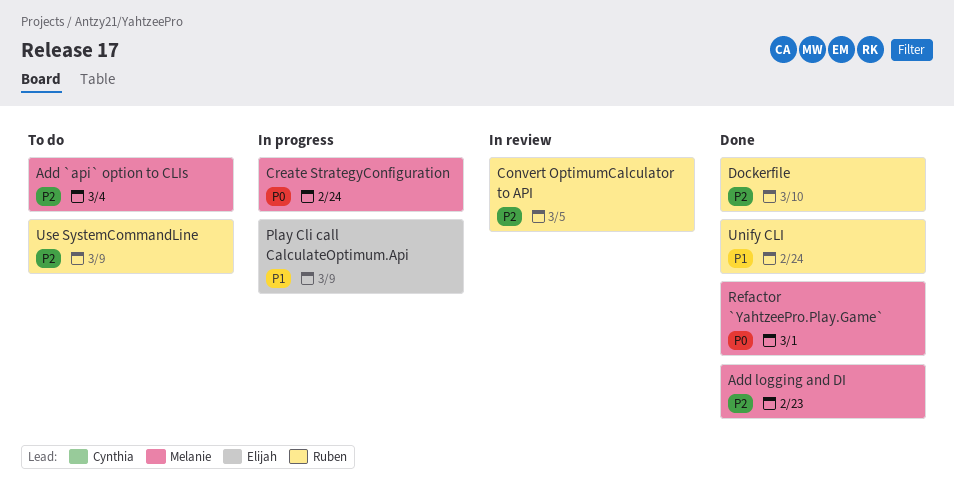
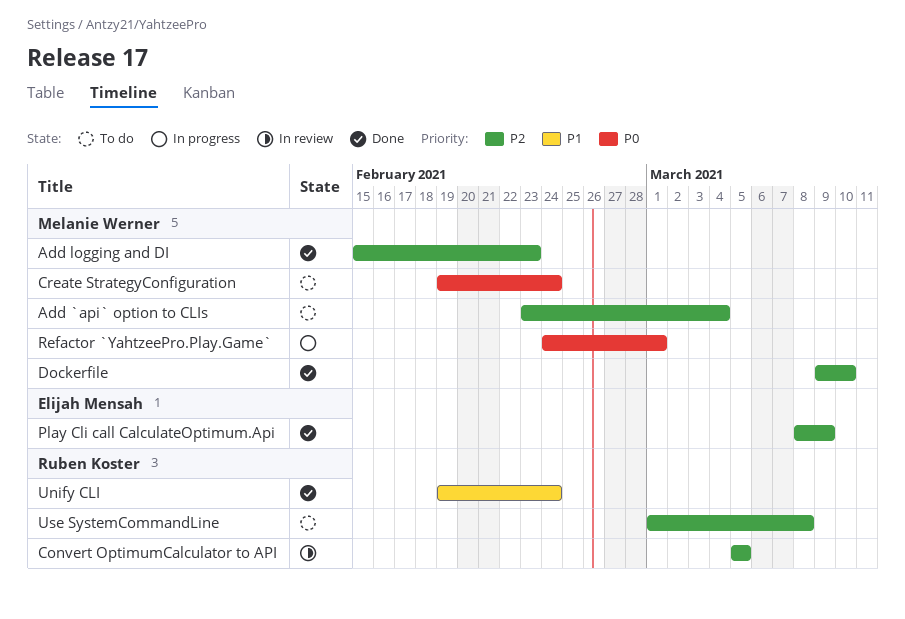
Create StrategyConfiguration, status: In progress -> To do
Dockerfile, owner: Ruben Koster -> Melanie Werner
Play Cli call CalculateOptimum.Api, status: In progress -> Done
Play Cli call CalculateOptimum.Api, priority: P1 -> P2
Refactor `YahtzeePro.Play.Game`, status: Done -> In progress
Use SystemCommandLine, due: Mar 9 -> Mar 8

